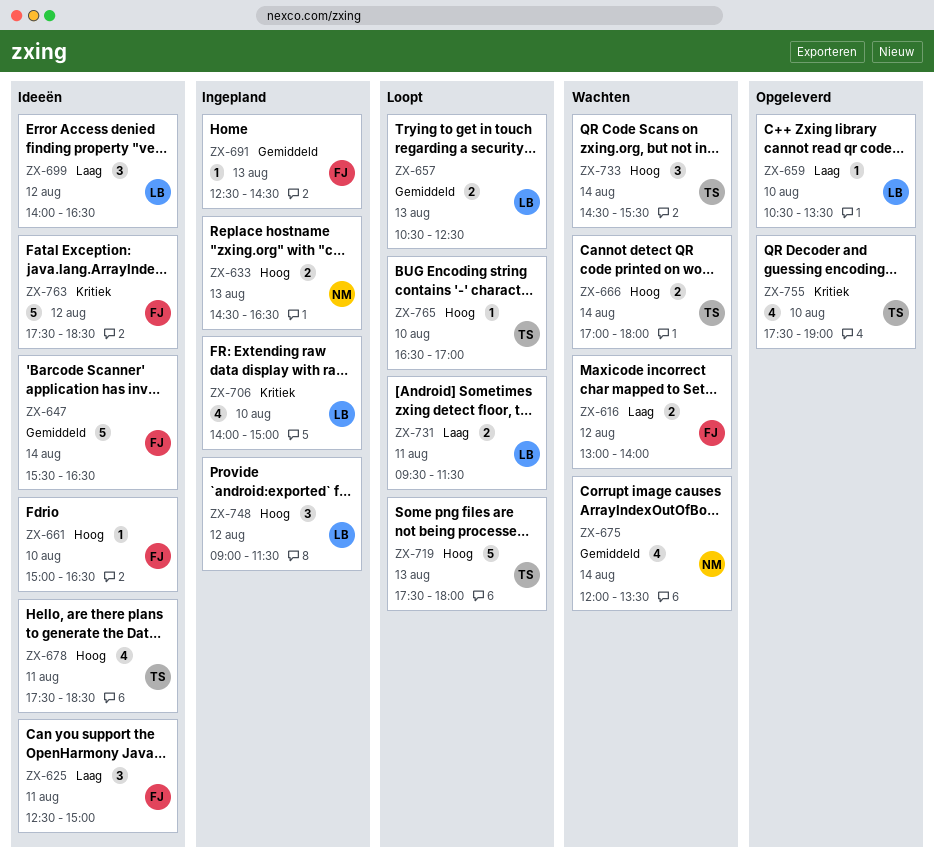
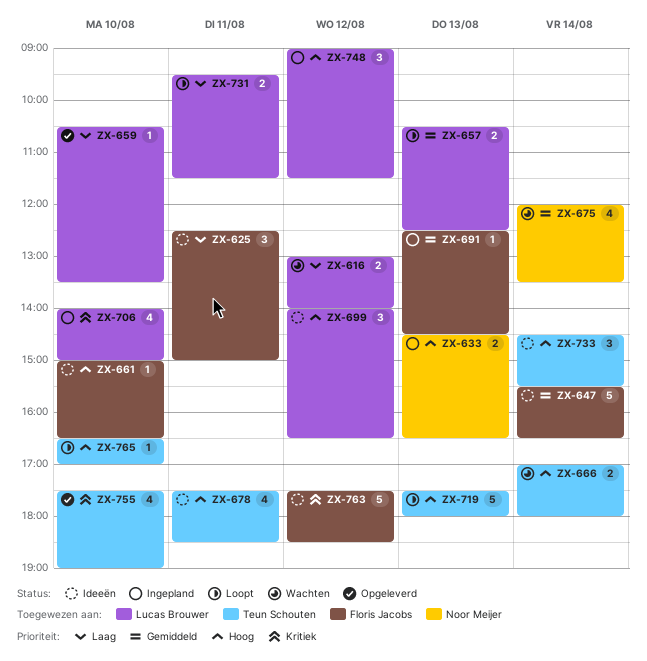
ZX-616, owner: Floris Jacobs -> Lucas Brouwer
ZX-699, priority: Laag -> Hoog
ZX-733, status: Wachten -> Ideeën

